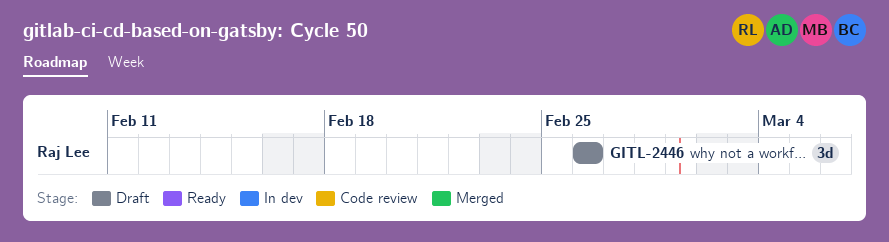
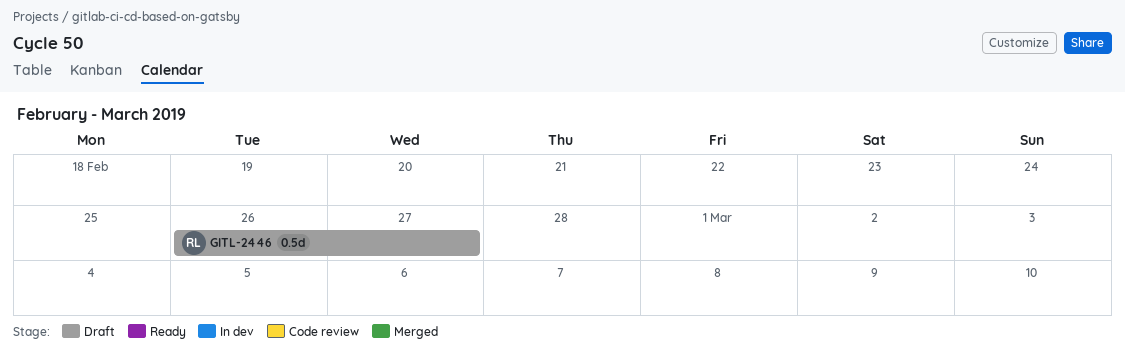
GITL-2446, estimate: 3d -> 0.5d
GITL-2446, due: Feb 26 -> Feb 27

